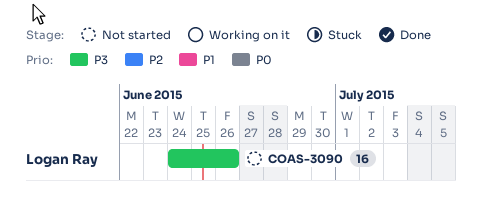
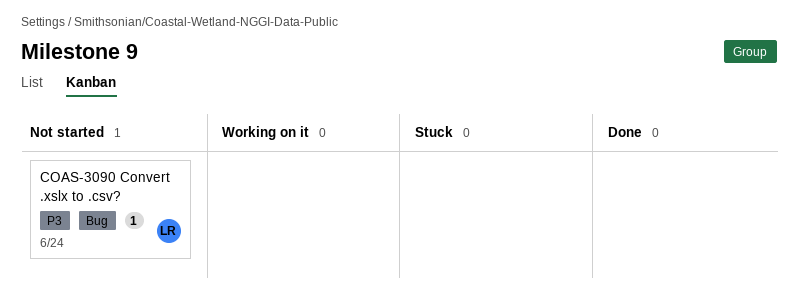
COAS-3090, estimate: 16 -> 1
COAS-3090, due: Jun 26 -> Jun 24

